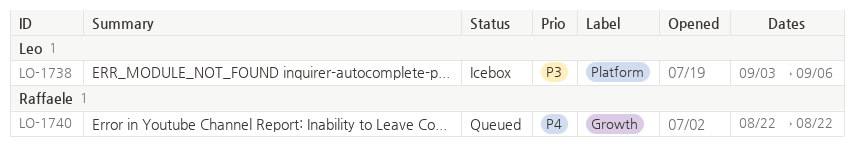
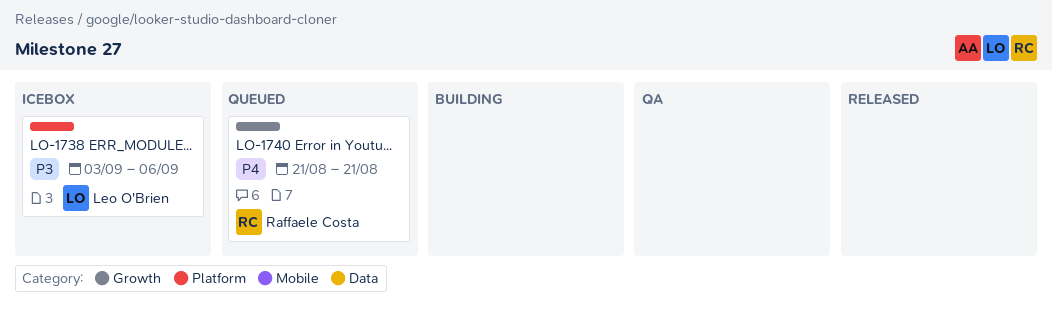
LO-1740, start: Aug 22 -> Aug 21
LO-1740, due: Aug 22 -> Aug 21

